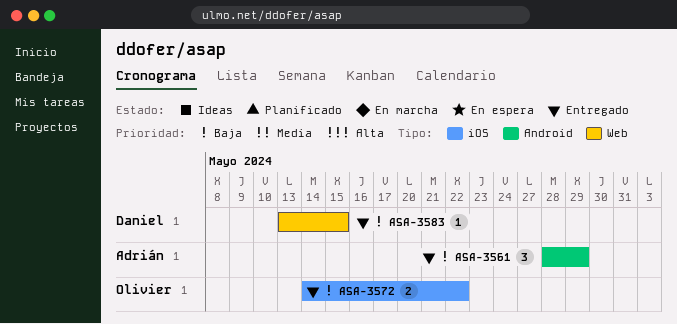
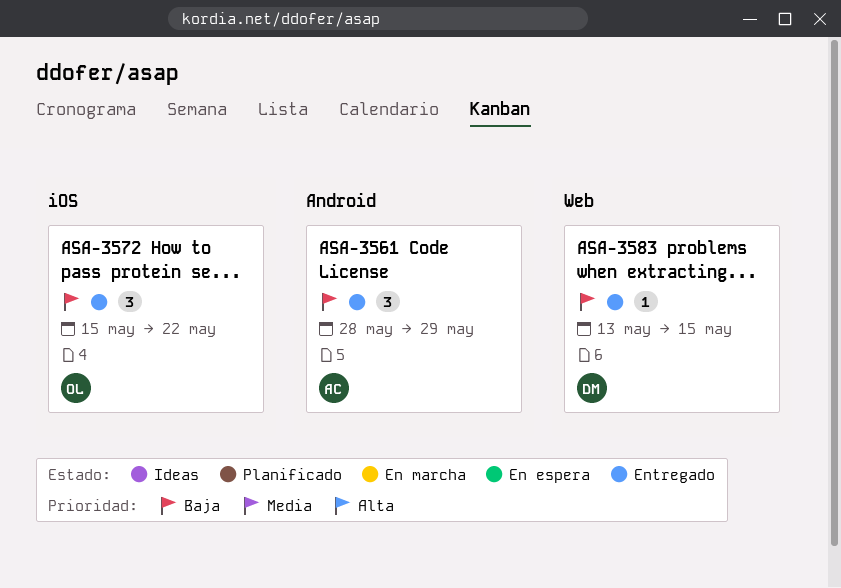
ASA-3572, estimate: 2 -> 3
ASA-3572, start: May 14 -> May 15

